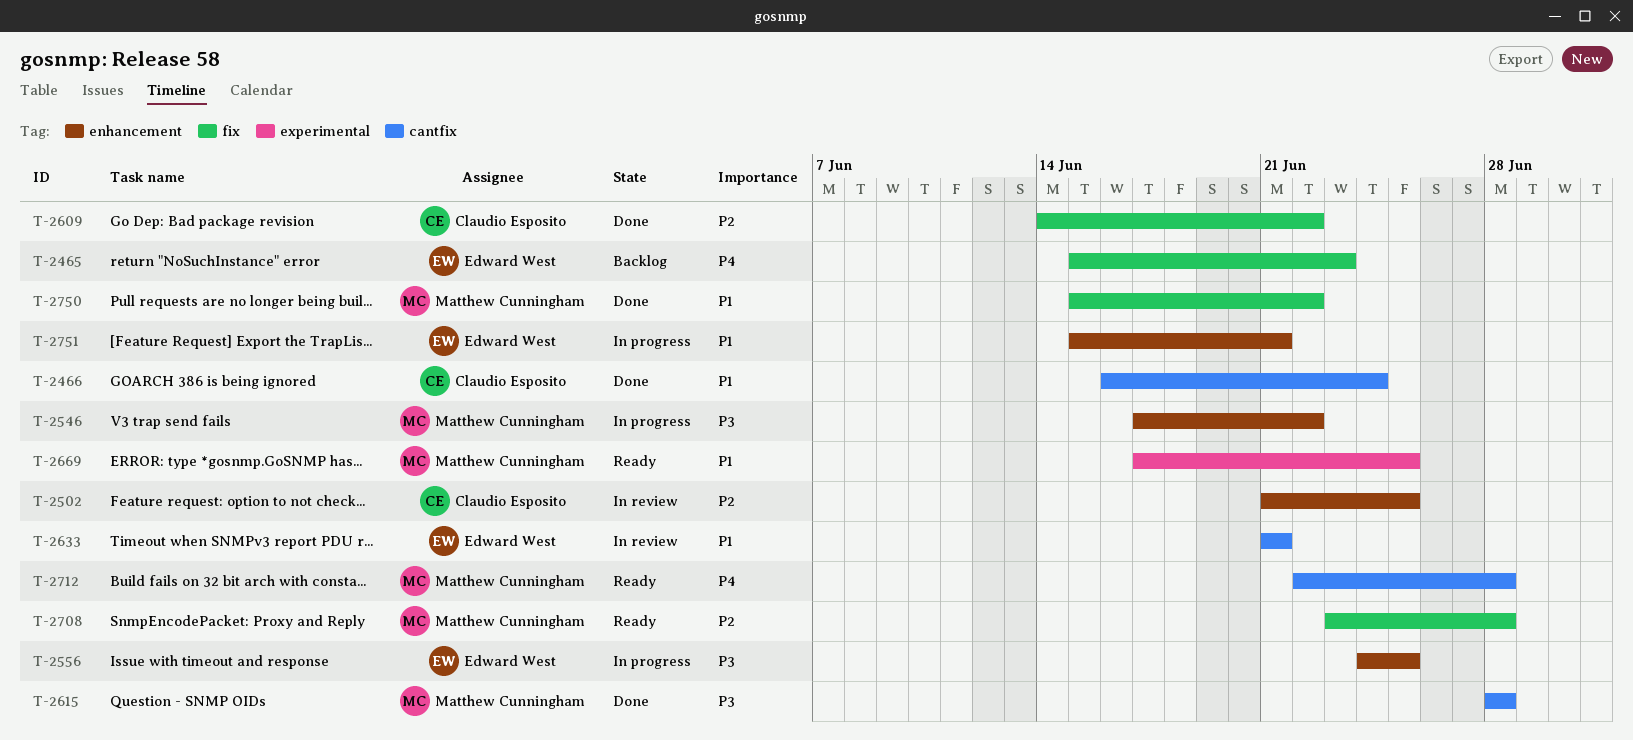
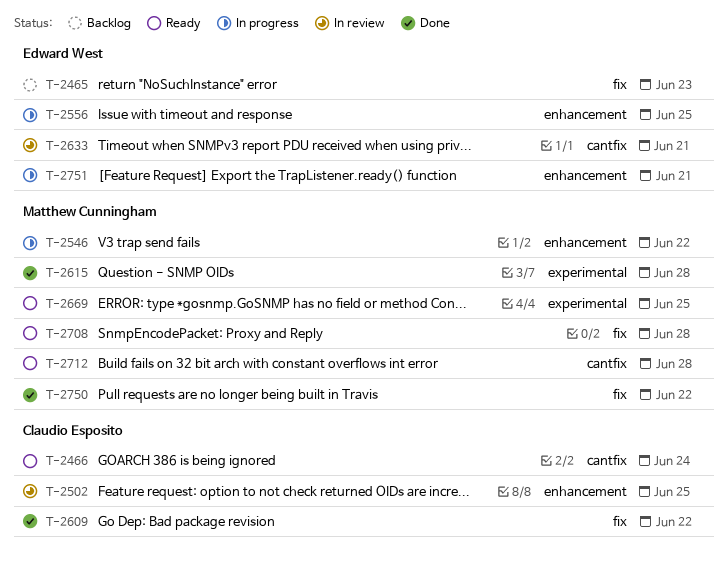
T-2466, status: Done -> Ready
T-2615, label: cantfix -> experimental

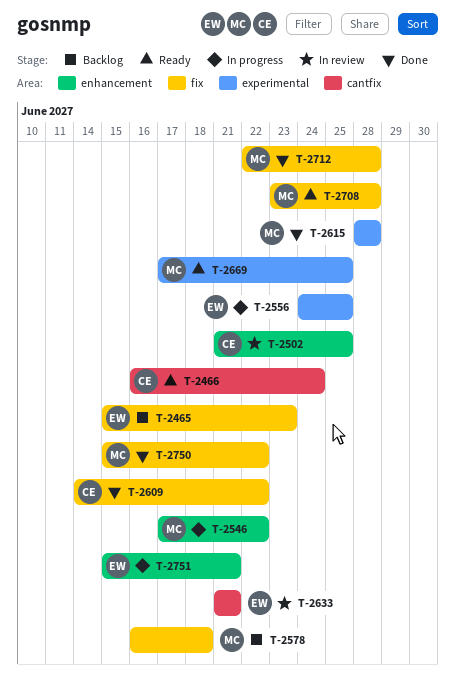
T-2556, label: enhancement -> experimental
T-2578: none -> present
T-2712, status: Ready -> Done
T-2712, label: cantfix -> fix

